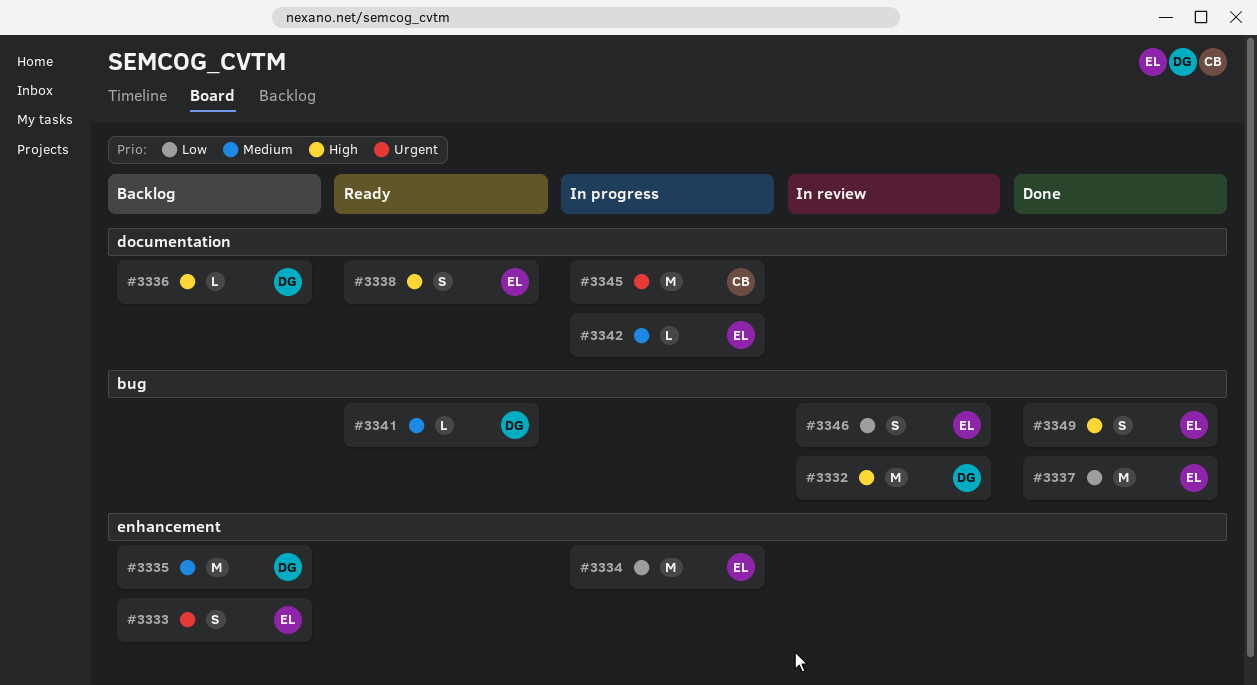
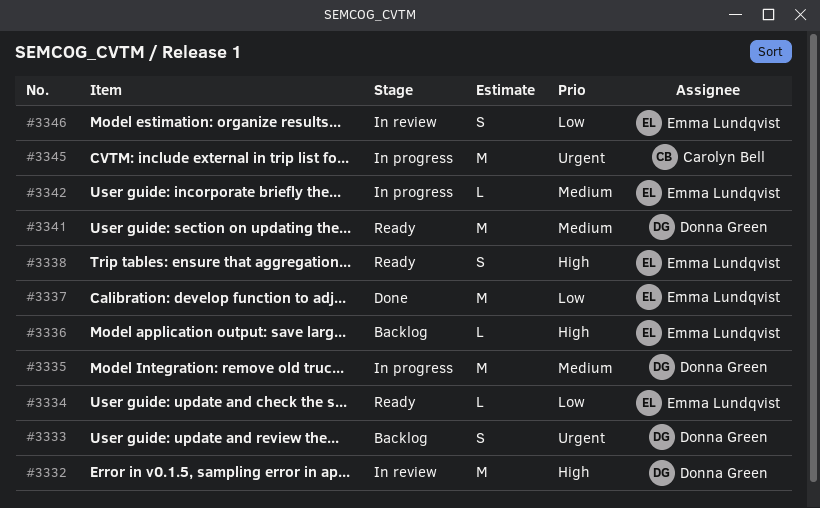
#3333, owner: Emma Lundqvist -> Donna Green
#3334, status: In progress -> Ready
#3334, estimate: M -> L
#3335, status: Backlog -> In progress
#3336, owner: Donna Green -> Emma Lundqvist
#3341, estimate: L -> M
#3349: present -> none

